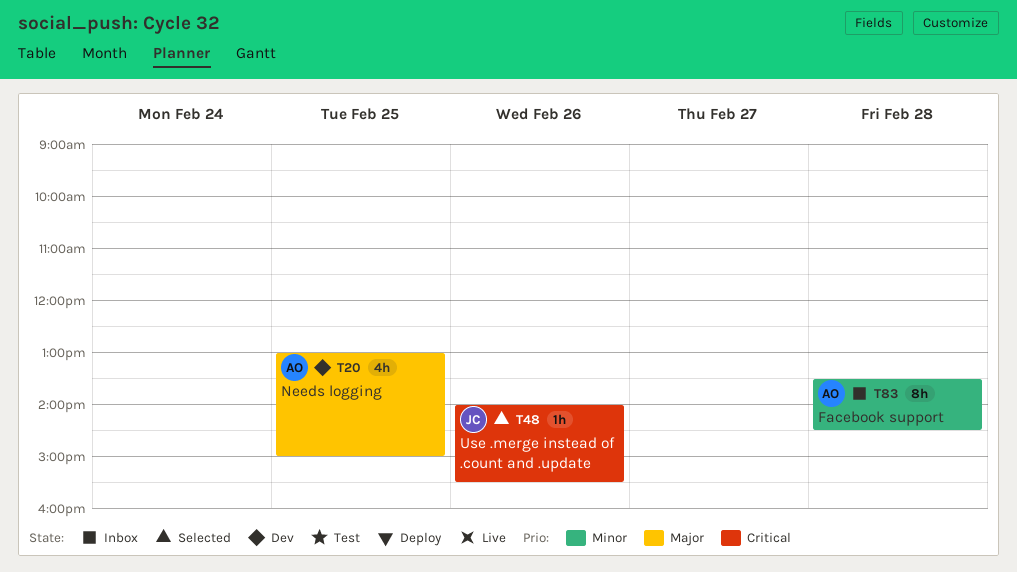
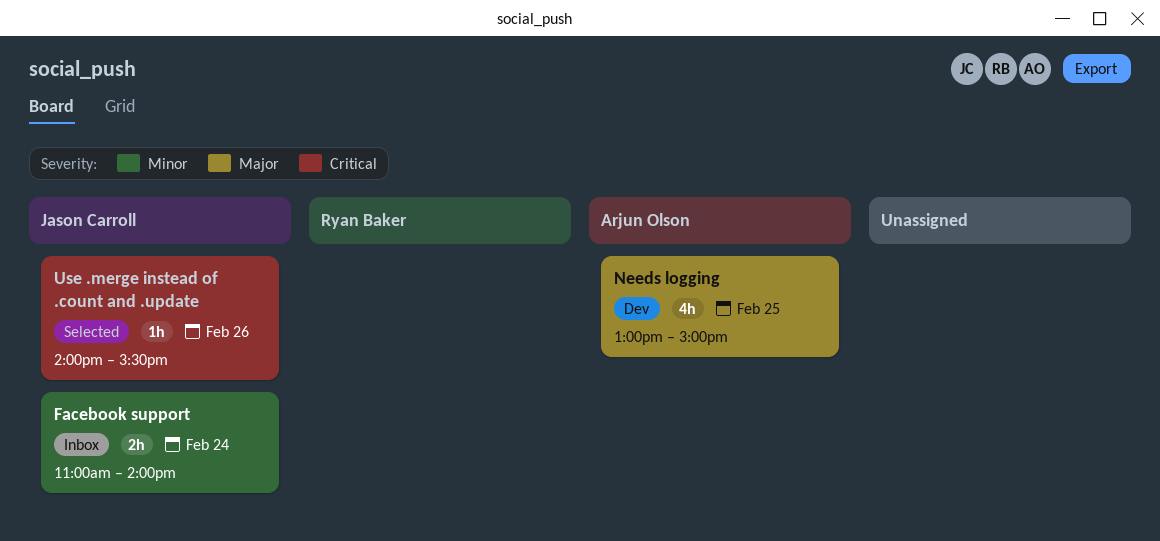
Facebook support, owner: Arjun Olson -> Jason Carroll
Facebook support, estimate: 8h -> 2h
Facebook support, day: Feb 28 -> Feb 24
Facebook support, begins: 13:30 -> 11:00
Facebook support, ends: 14:30 -> 14:00

